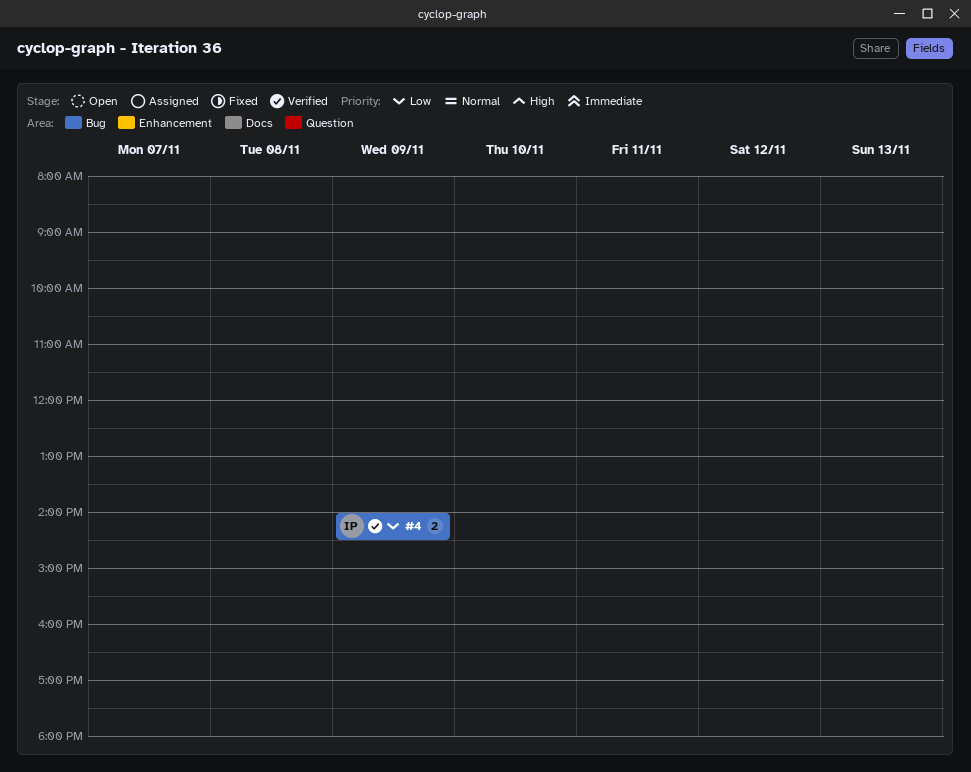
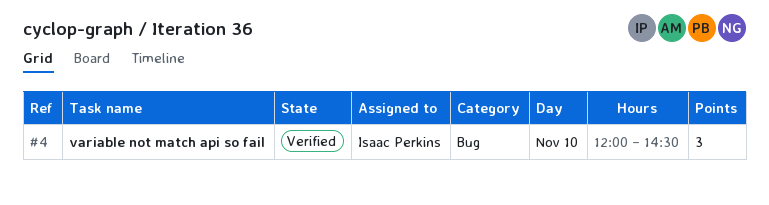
#4, estimate: 2 -> 3
#4, day: Nov 9 -> Nov 10
#4, begins: 14:00 -> 12:00

